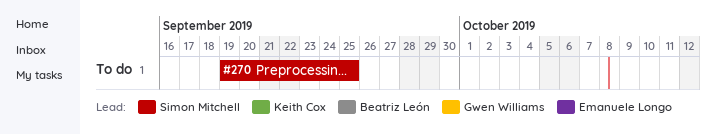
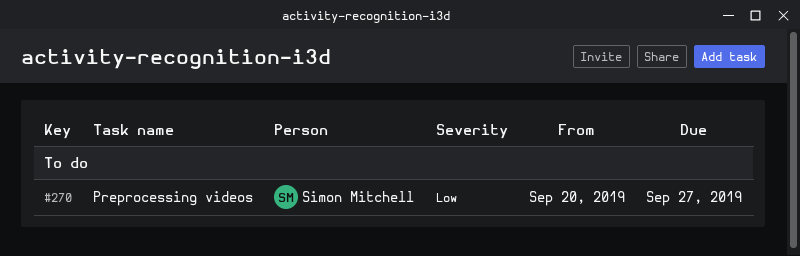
#270, start: Sep 19 -> Sep 20
#270, due: Sep 25 -> Sep 27

